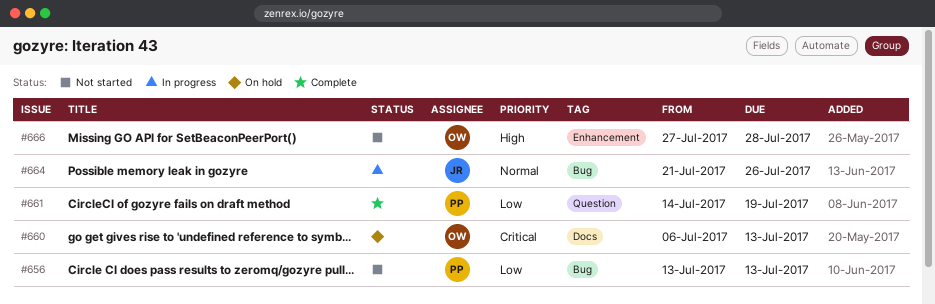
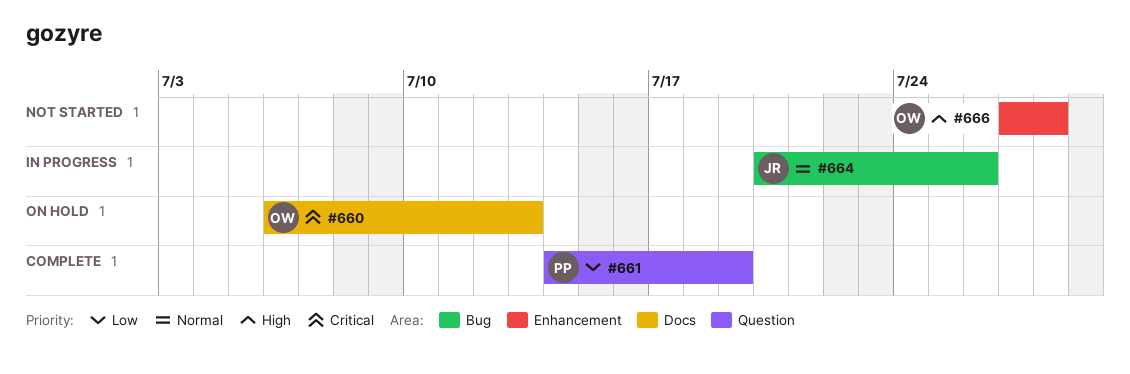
#656: present -> none
#664, start: Jul 21 -> Jul 20

